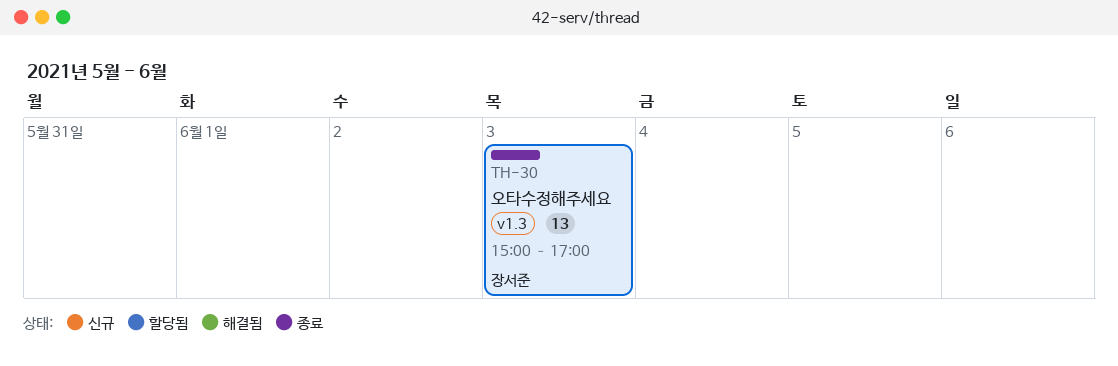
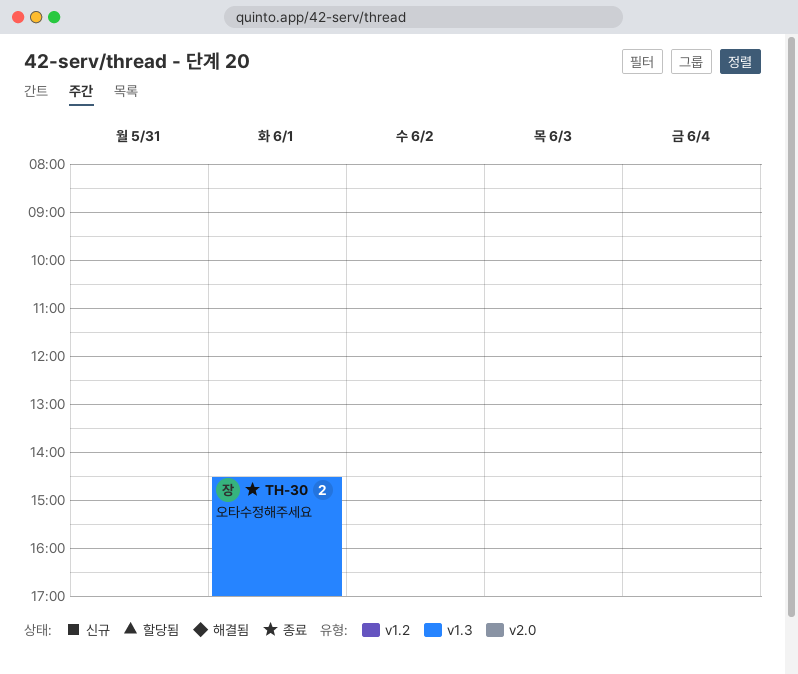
TH-30, estimate: 13 -> 2
TH-30, day: Jun 3 -> Jun 1
TH-30, begins: 15:00 -> 14:30

